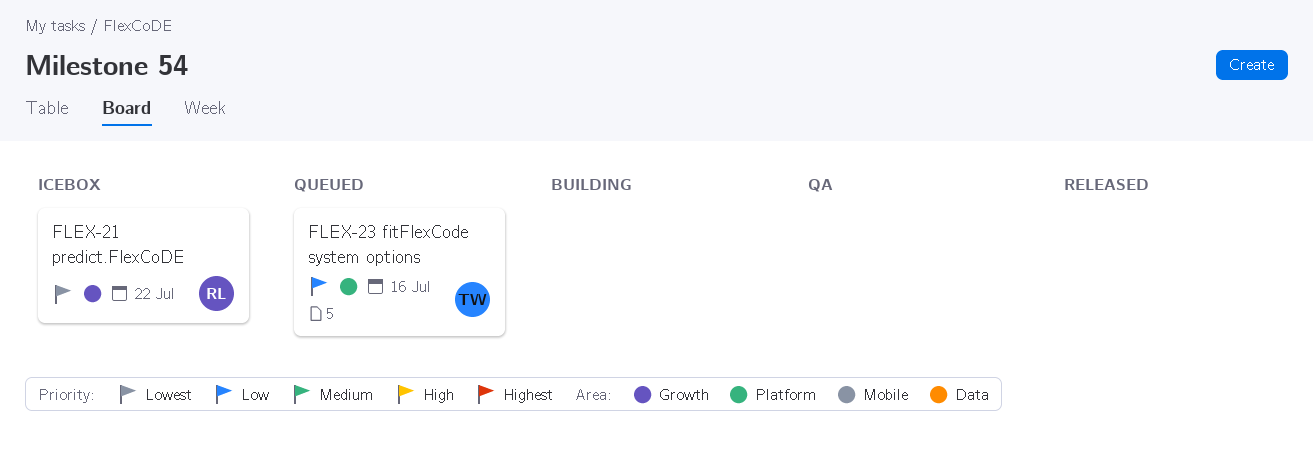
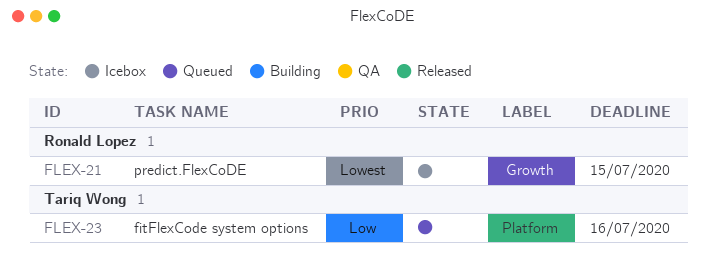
FLEX-21, due: Jul 22 -> Jul 15

